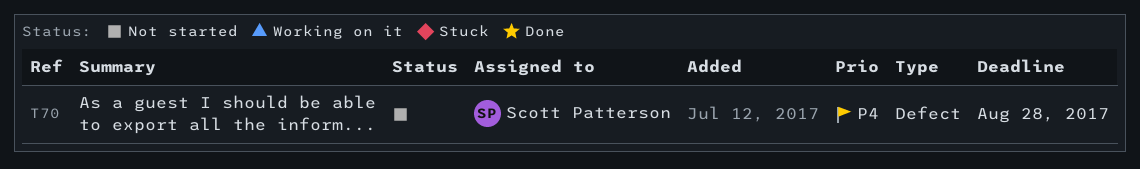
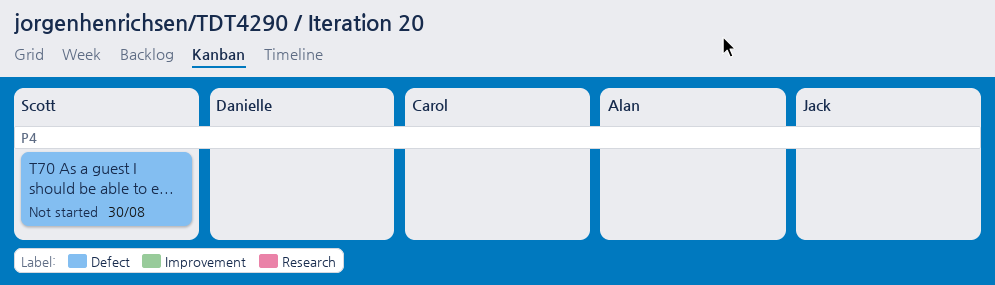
T70, due: Aug 28 -> Aug 30

